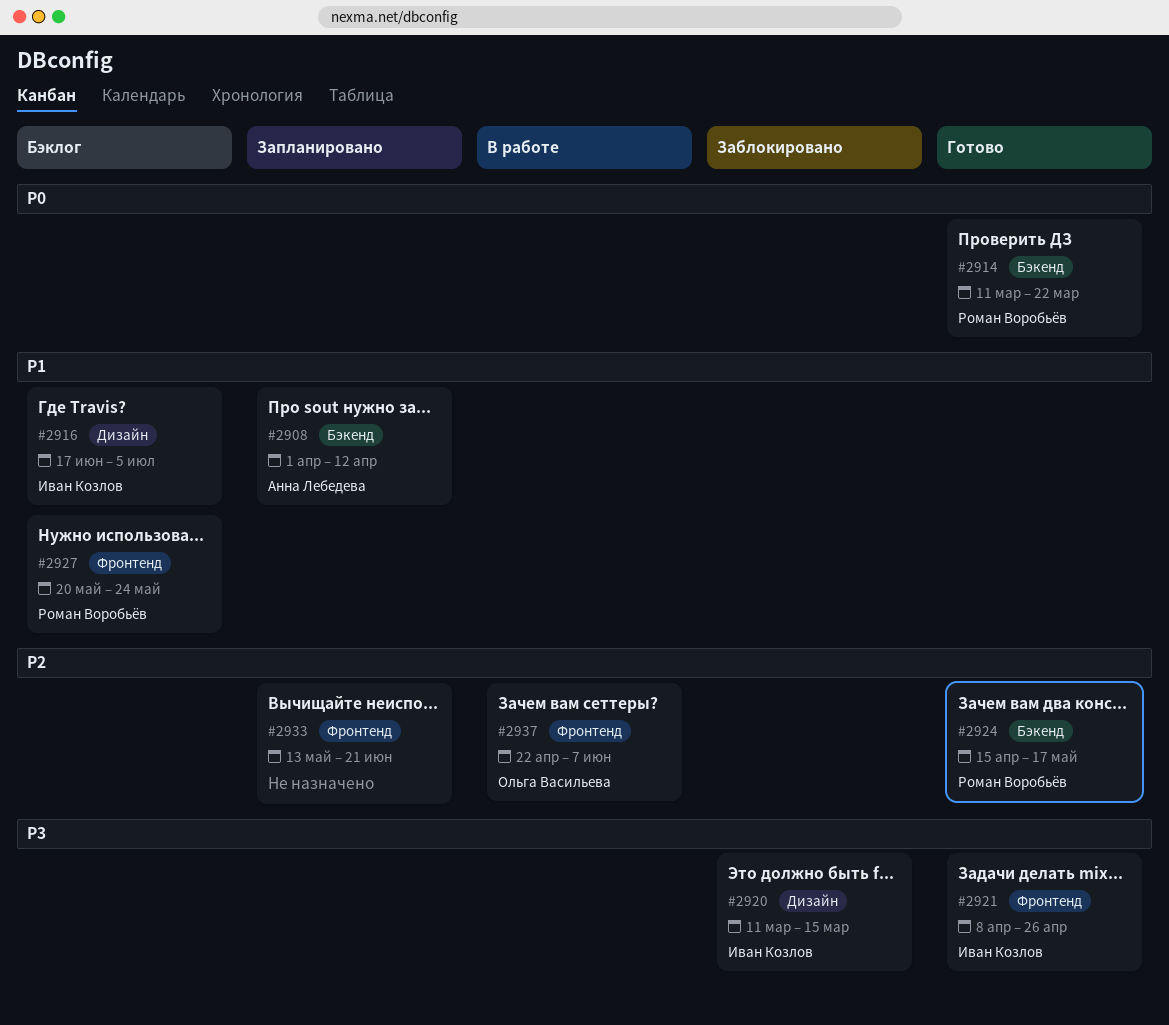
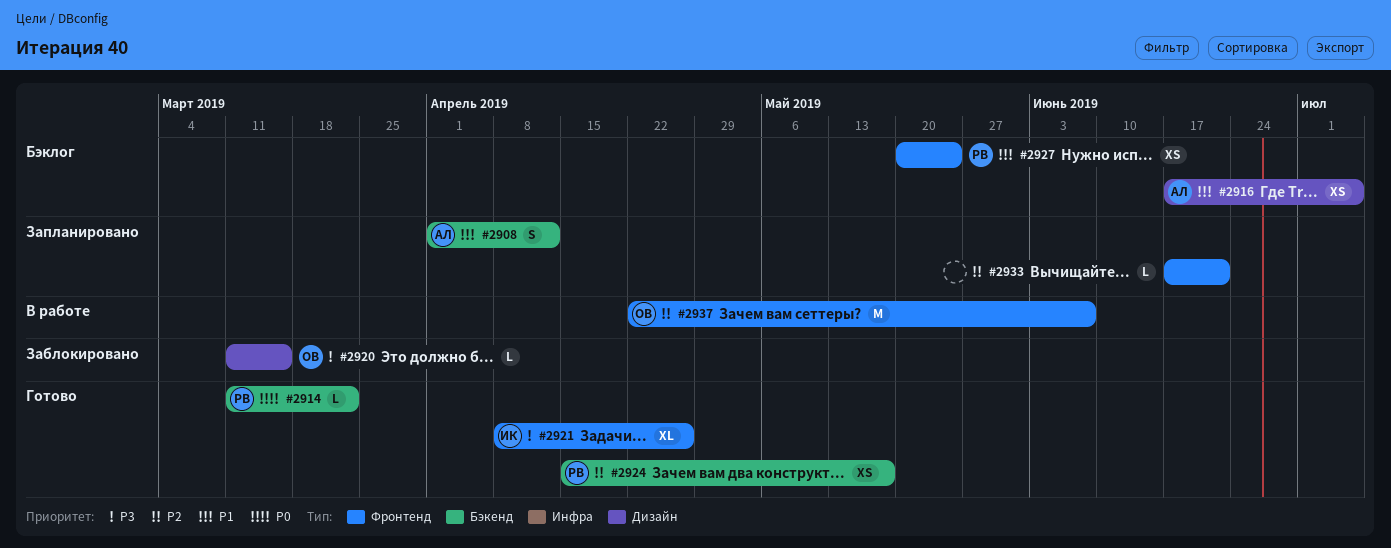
#2916, owner: Иван Козлов -> Анна Лебедева
#2920, owner: Иван Козлов -> Ольга Васильева
#2933, start: May 13 -> Jun 17

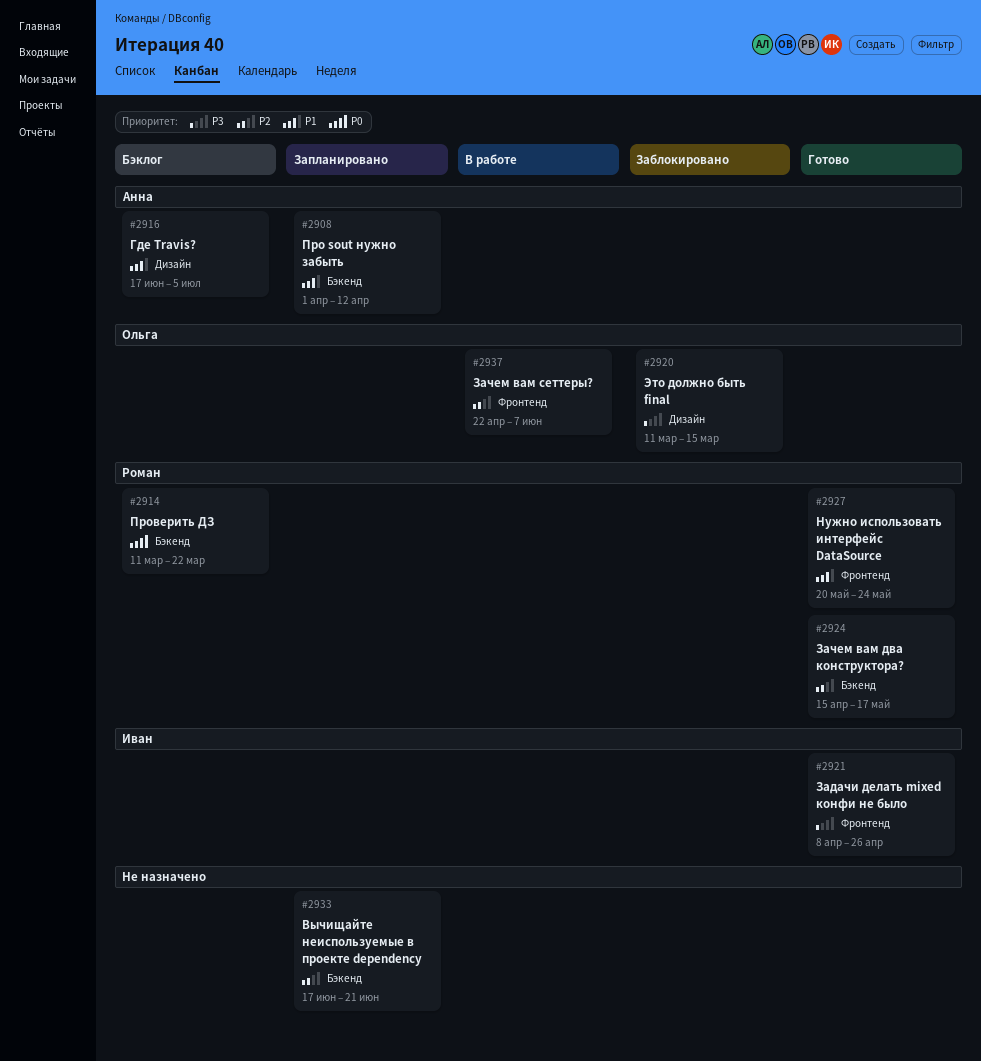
#2914, status: Готово -> Бэклог
#2927, status: Бэклог -> Готово
#2933, label: Фронтенд -> Бэкенд

